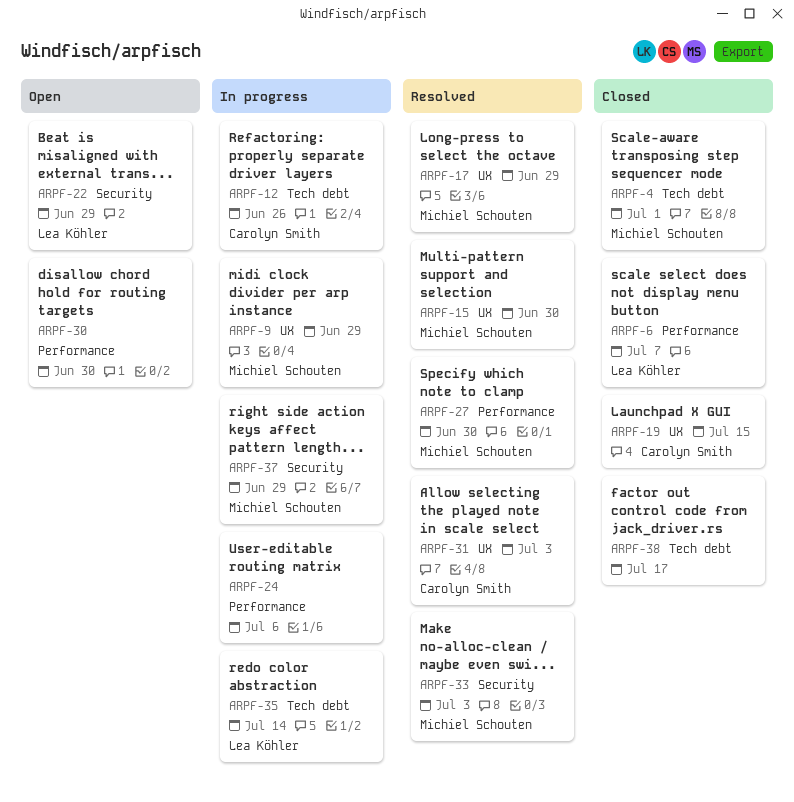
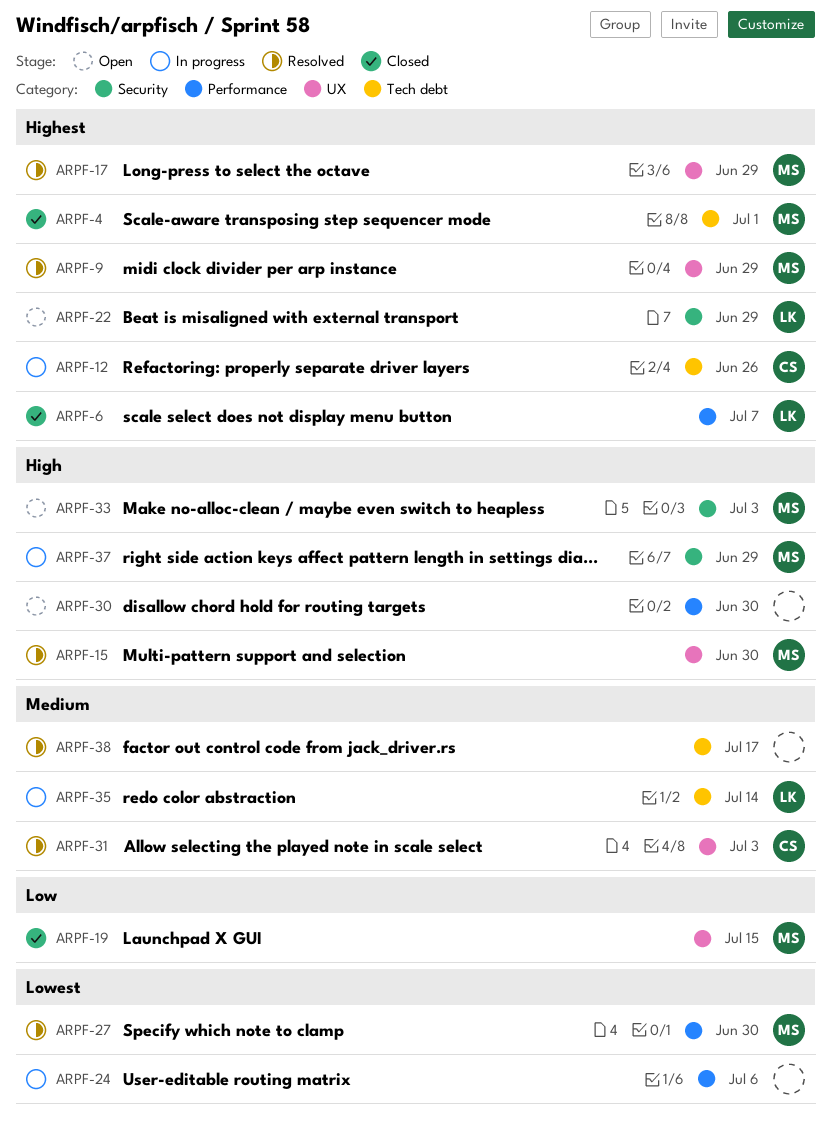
ARPF-9, status: In progress -> Resolved
ARPF-19, owner: Carolyn Smith -> Michiel Schouten
ARPF-33, status: Resolved -> Open
ARPF-38, status: Closed -> Resolved

